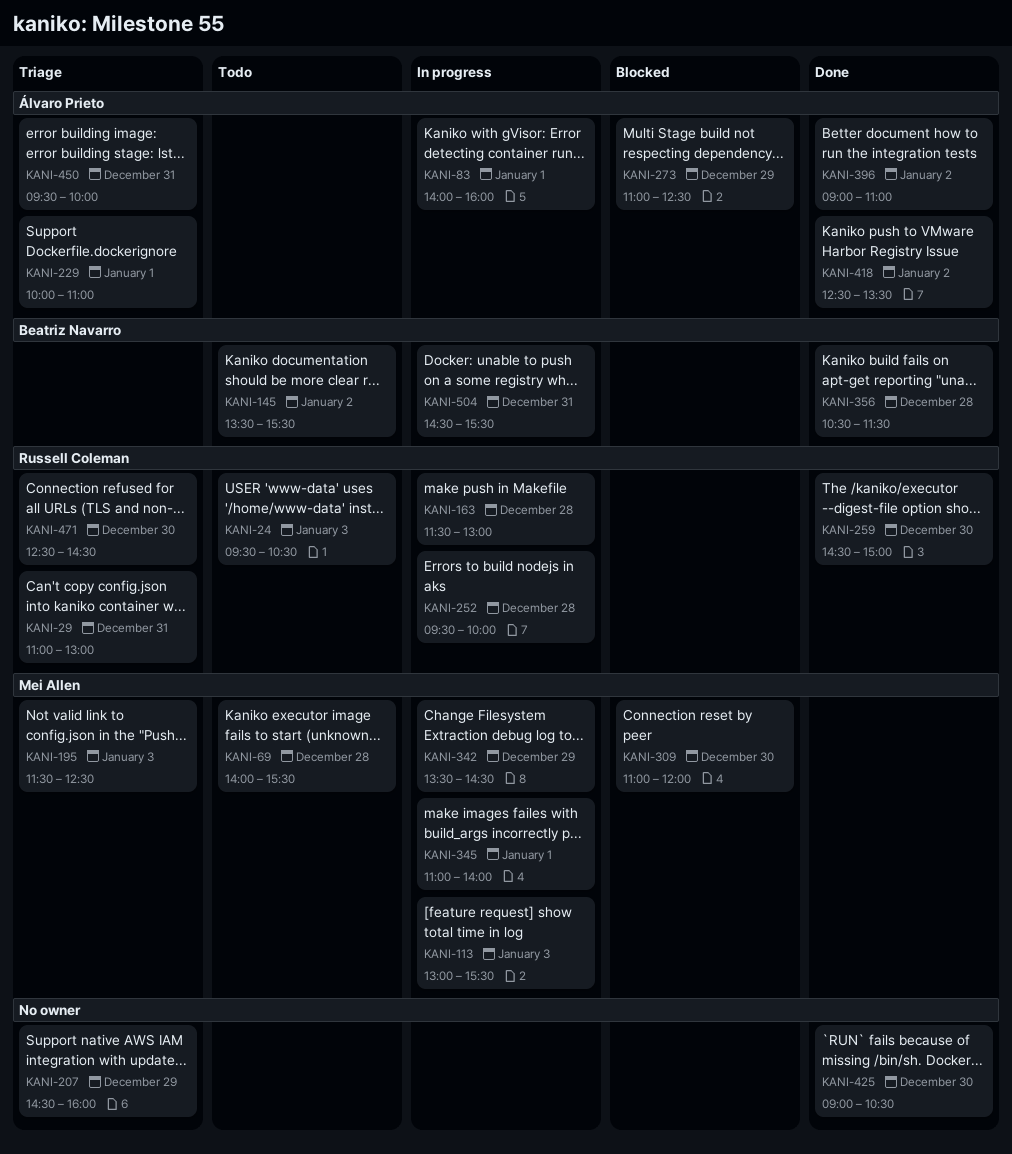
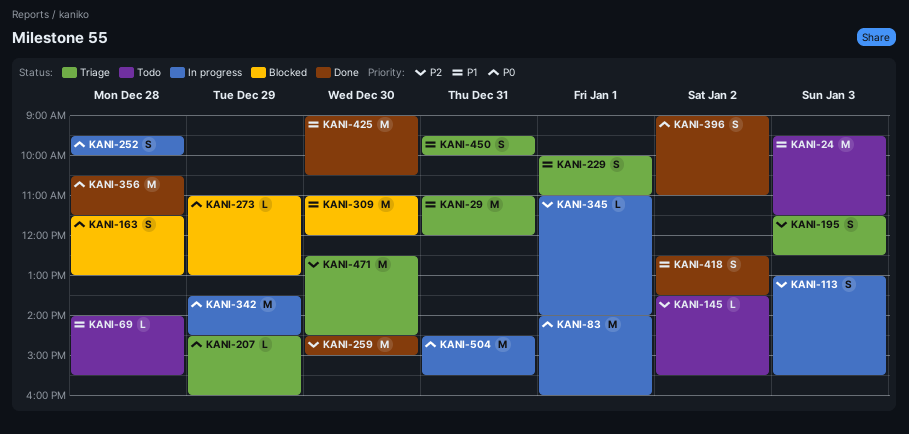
KANI-24, ends: 10:30 -> 11:30
KANI-29, ends: 13:00 -> 12:00
KANI-163, status: In progress -> Blocked
KANI-273, ends: 12:30 -> 13:00

